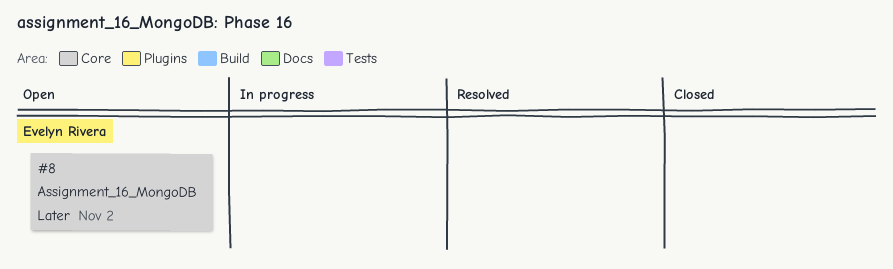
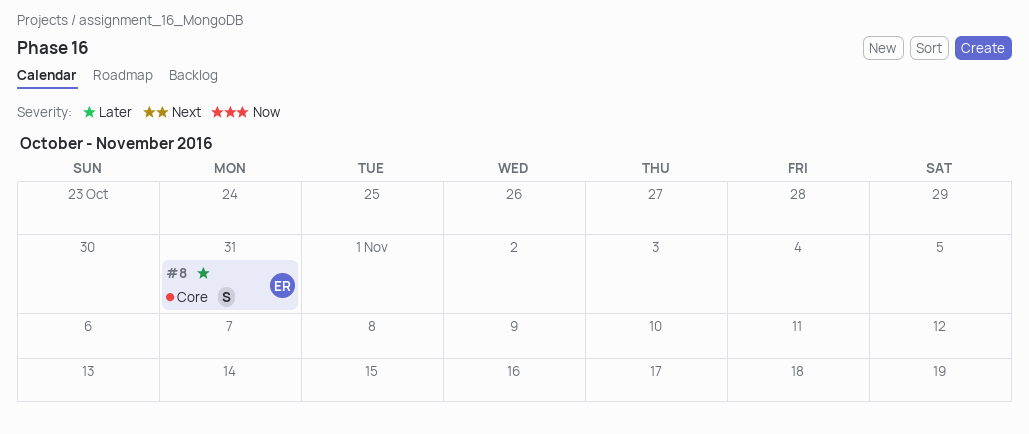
#8, due: Nov 2 -> Oct 31

